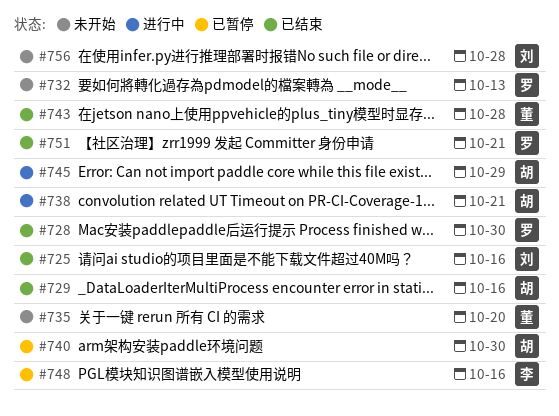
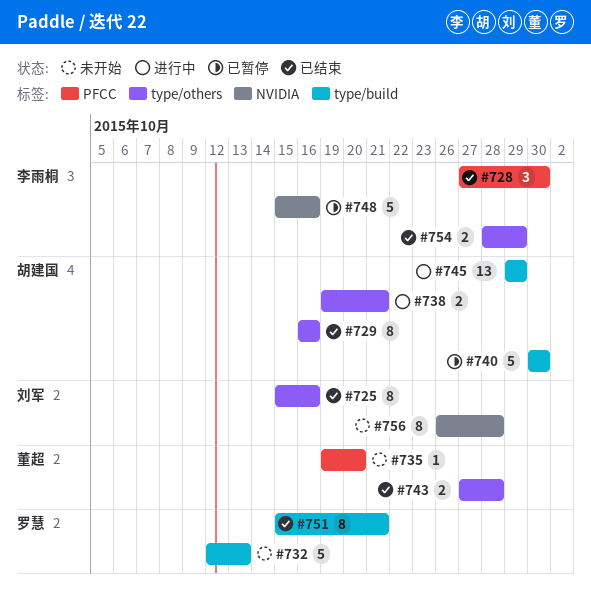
#728, owner: 罗慧 -> 李雨桐
#754: none -> present

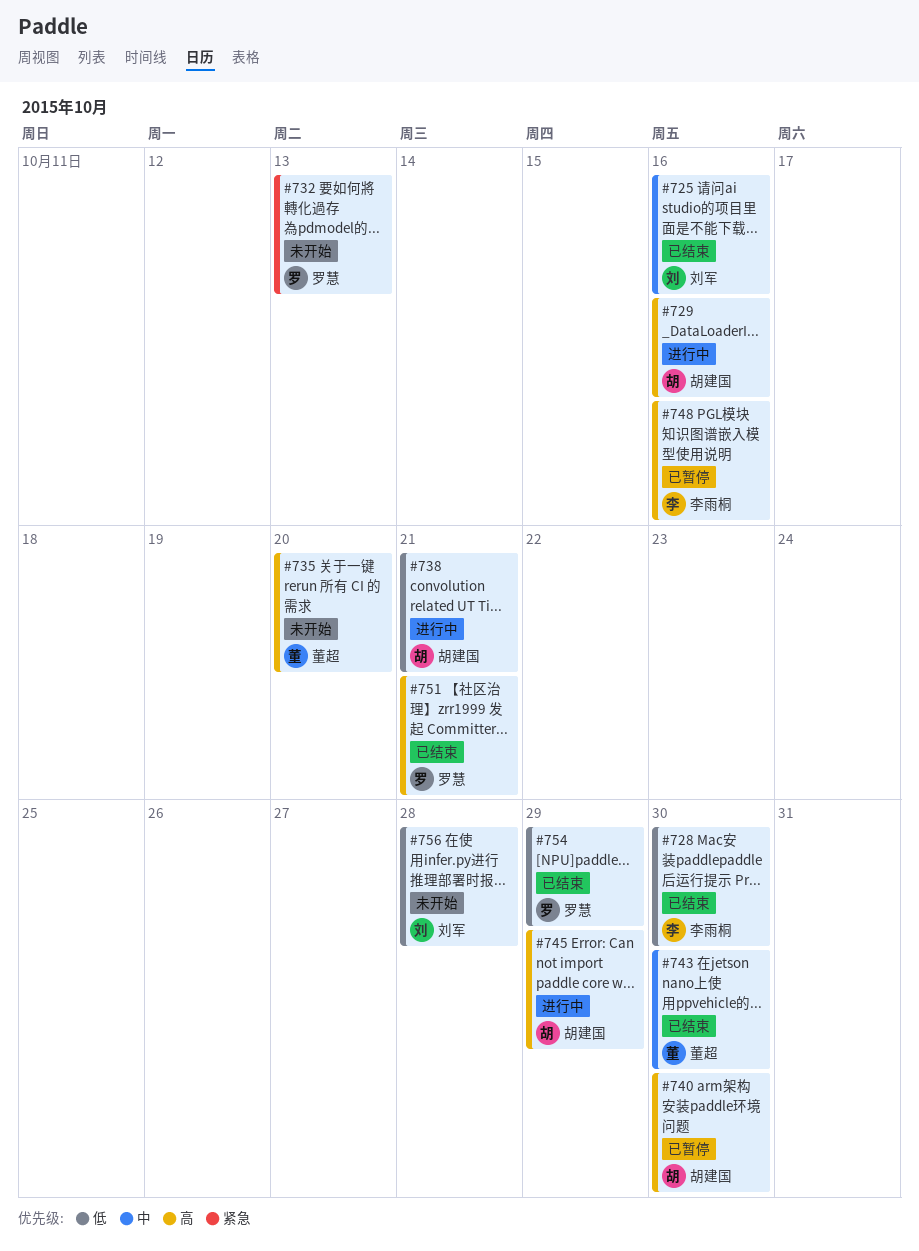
#729, status: 已结束 -> 进行中
#743, due: Oct 28 -> Oct 30
#754, owner: 李雨桐 -> 罗慧

